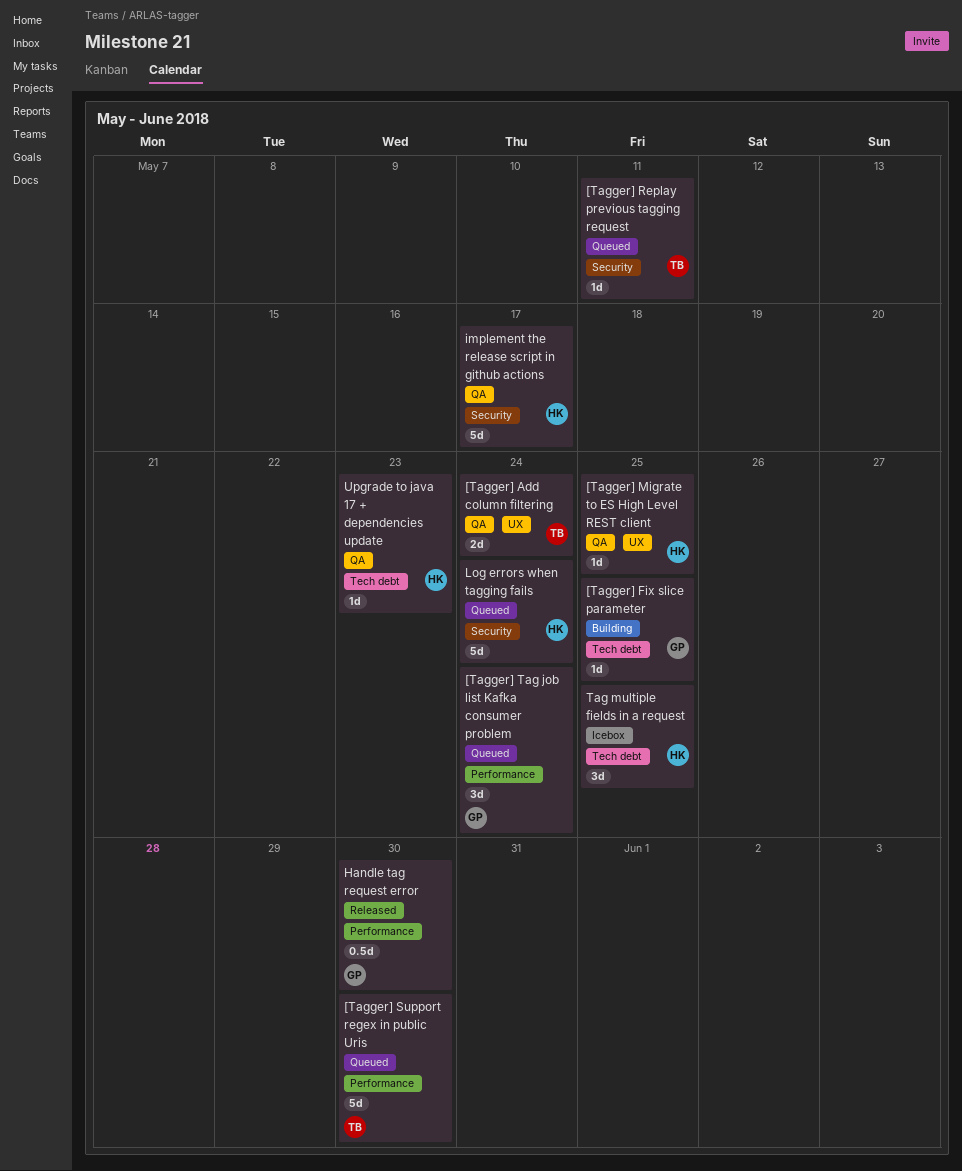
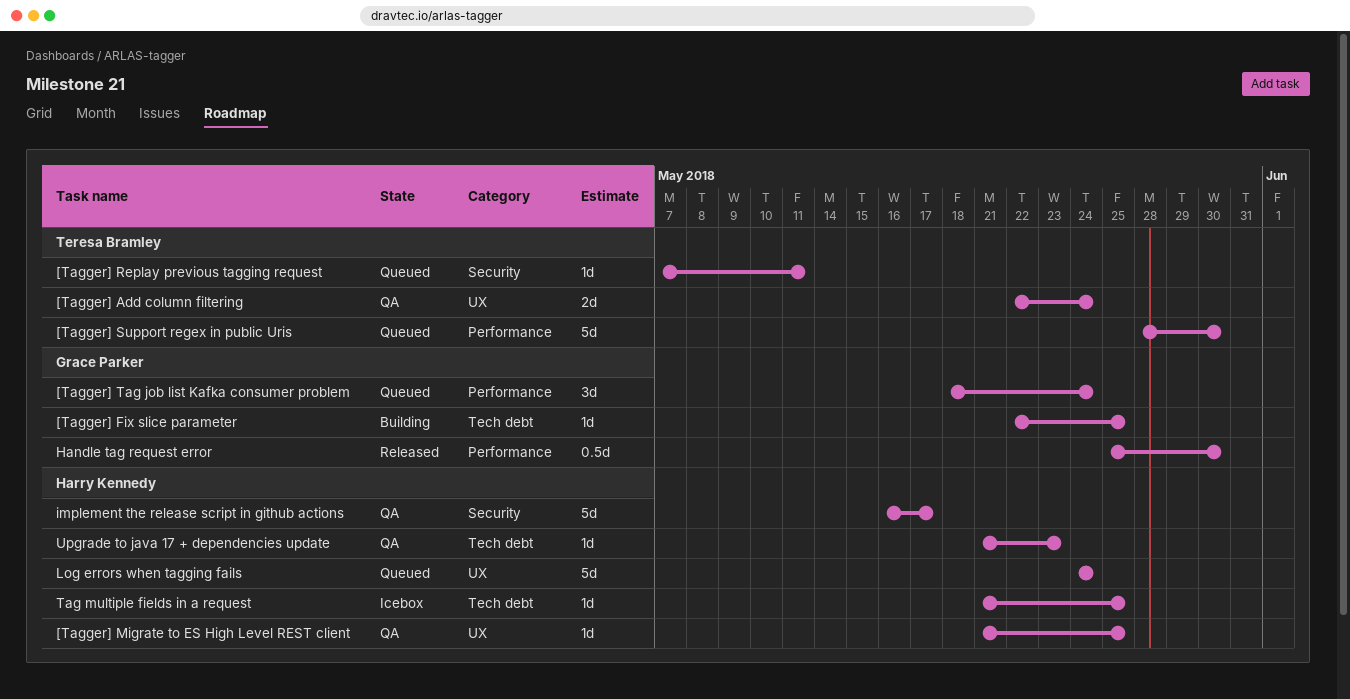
Log errors when tagging fails, label: Security -> UX
Tag multiple fields in a request, estimate: 3d -> 1d

